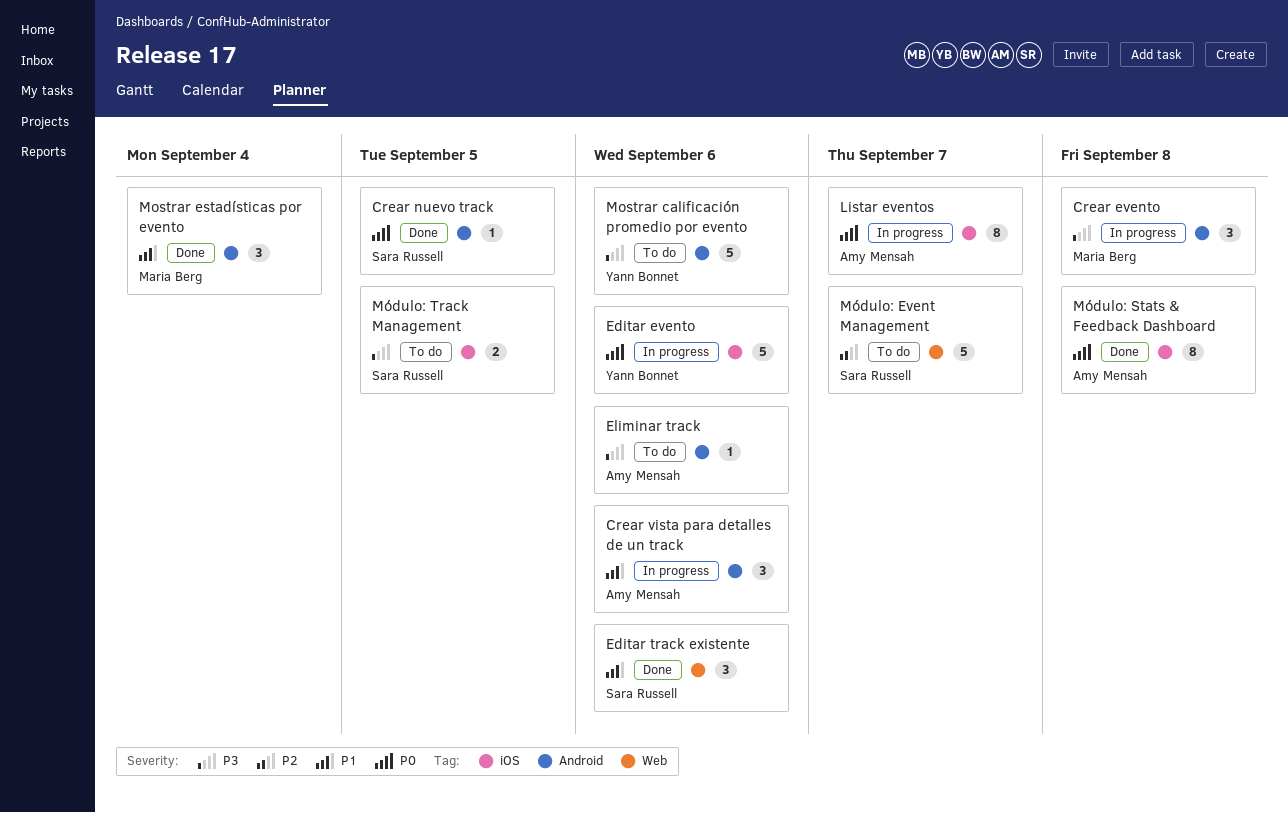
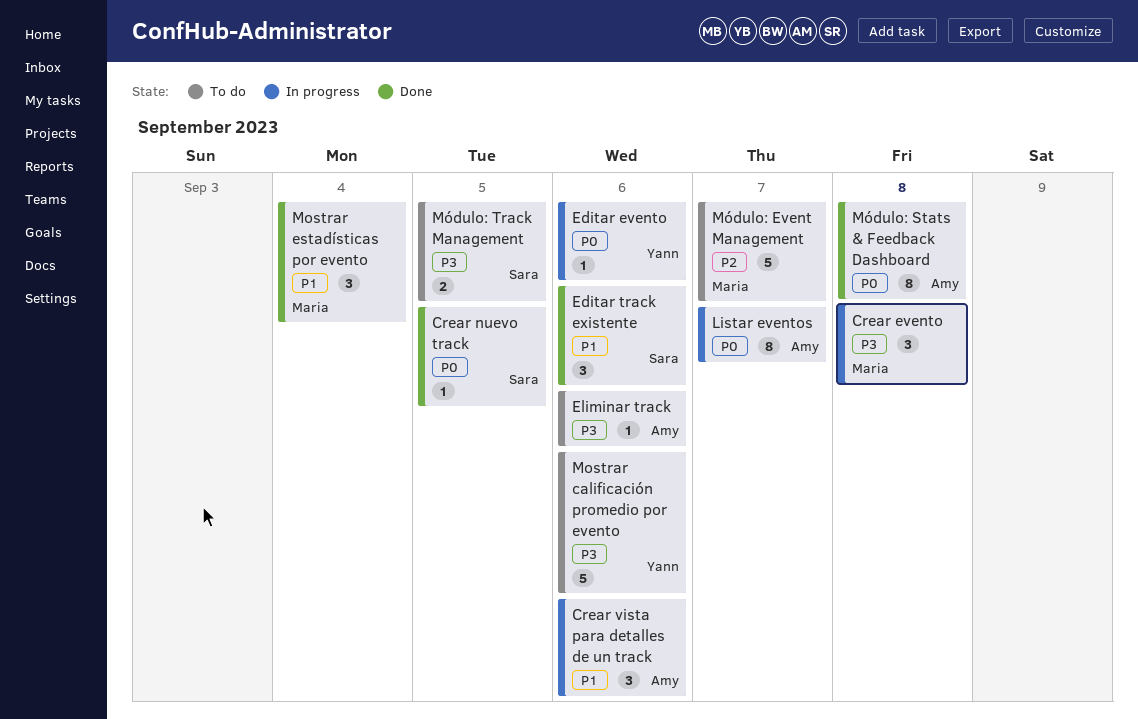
Editar evento, estimate: 5 -> 1
Módulo: Event Management, owner: Sara Russell -> Maria Berg

